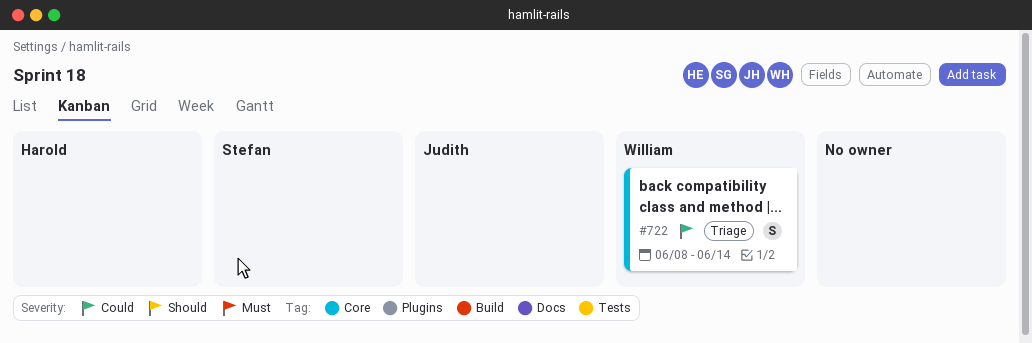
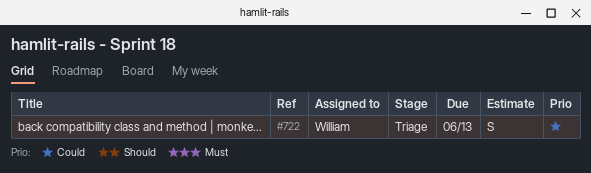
#722, due: Jun 14 -> Jun 13

